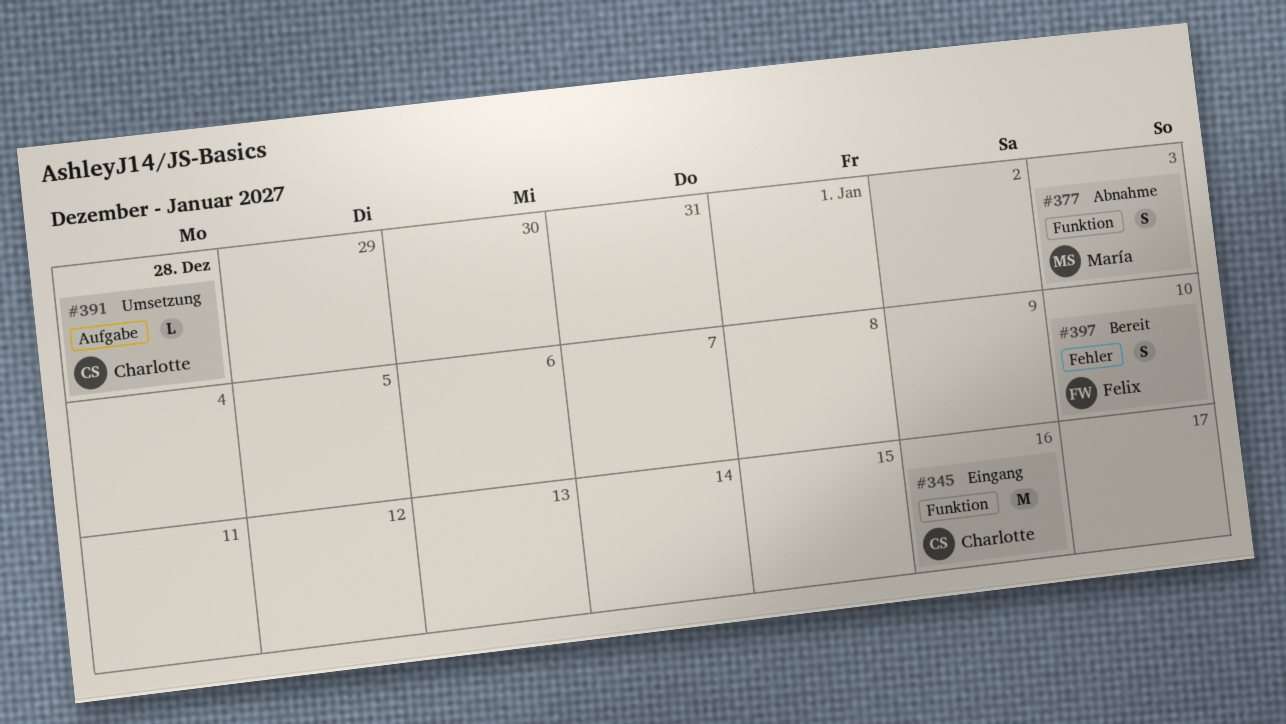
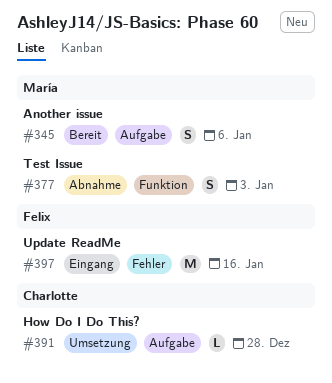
#345, status: Eingang -> Bereit
#345, owner: Charlotte -> María
#345, label: Funktion -> Aufgabe
#345, estimate: M -> S
#345, due: Jan 16 -> Jan 6
#397, status: Bereit -> Eingang
#397, estimate: S -> M
#397, due: Jan 10 -> Jan 16

